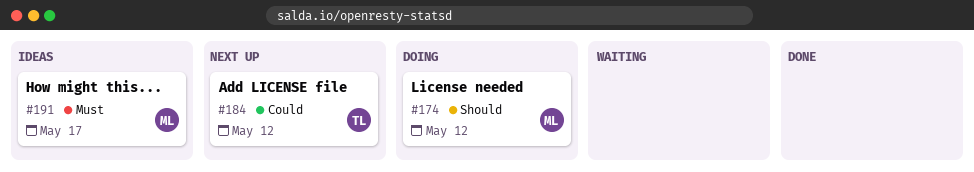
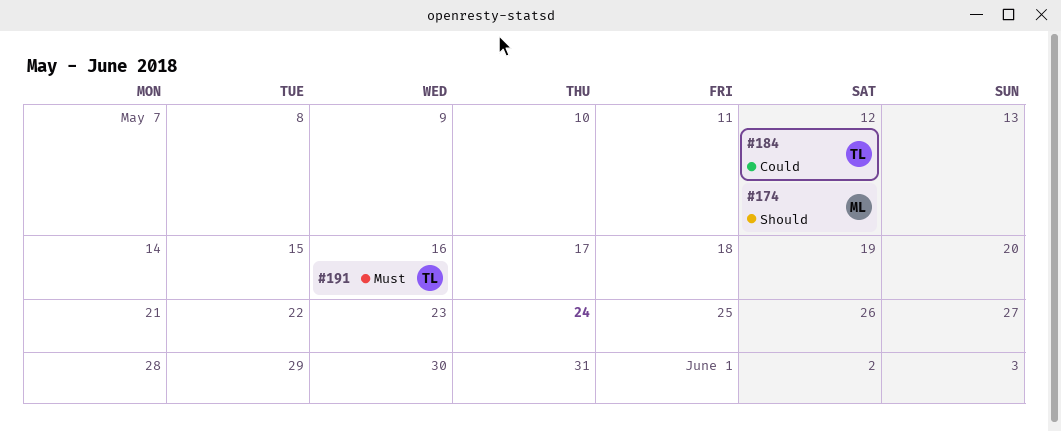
#191, owner: ML -> TL
#191, due: May 17 -> May 16

